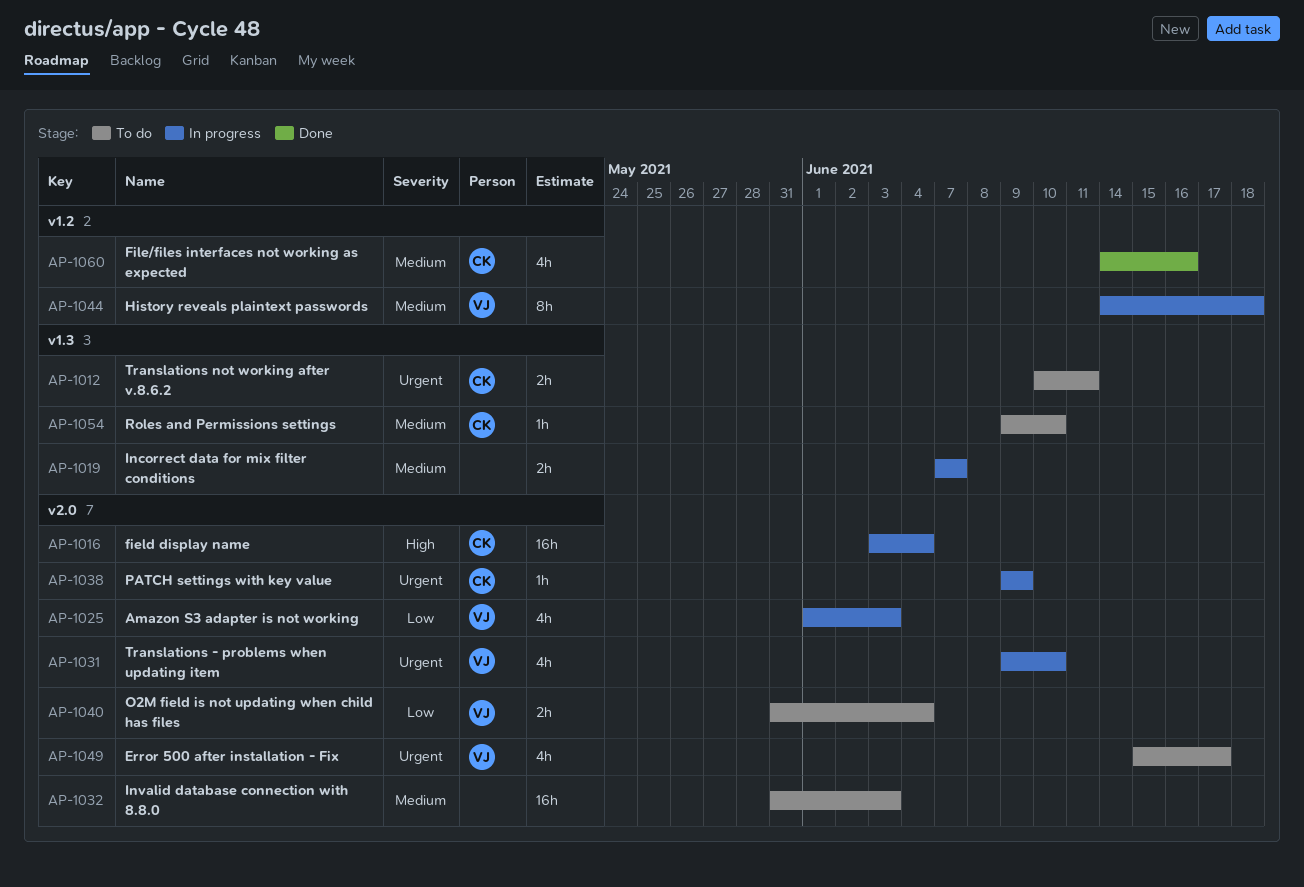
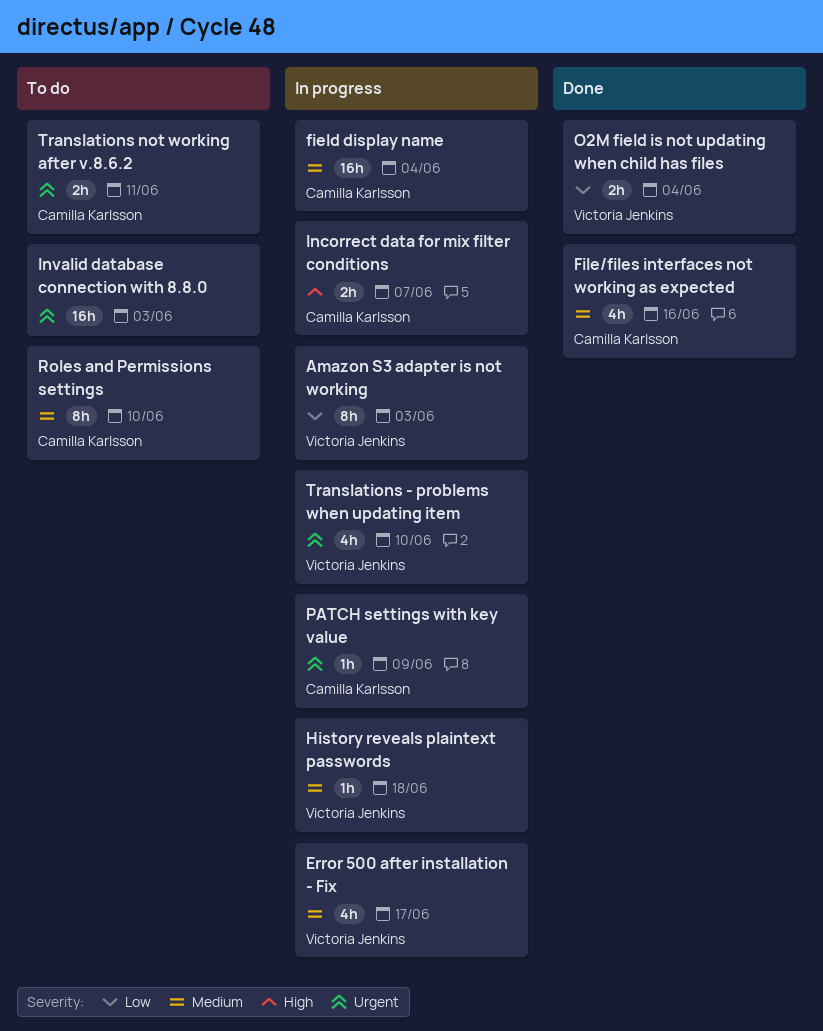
Amazon S3 adapter is not working, estimate: 4h -> 8h
Error 500 after installation - Fix, status: To do -> In progress
Error 500 after installation - Fix, priority: Urgent -> Medium
field display name, priority: High -> Medium
History reveals plaintext passwords, estimate: 8h -> 1h
Incorrect data for mix filter conditions, owner: none -> Camilla Karlsson
Incorrect data for mix filter conditions, priority: Medium -> High
Invalid database connection with 8.8.0, priority: Medium -> Urgent
O2M field is not updating when child has files, status: To do -> Done
Roles and Permissions settings, estimate: 1h -> 8h

